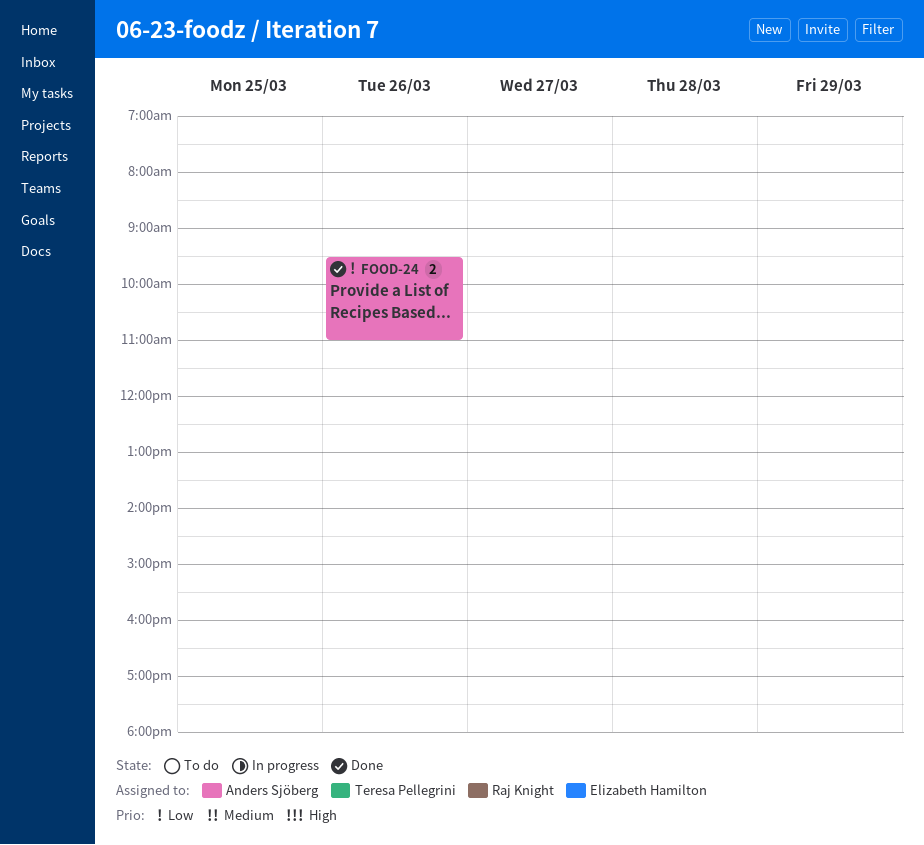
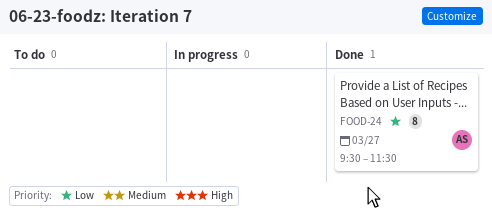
FOOD-24, estimate: 2 -> 8
FOOD-24, day: Mar 26 -> Mar 27
FOOD-24, ends: 11:00 -> 11:30

